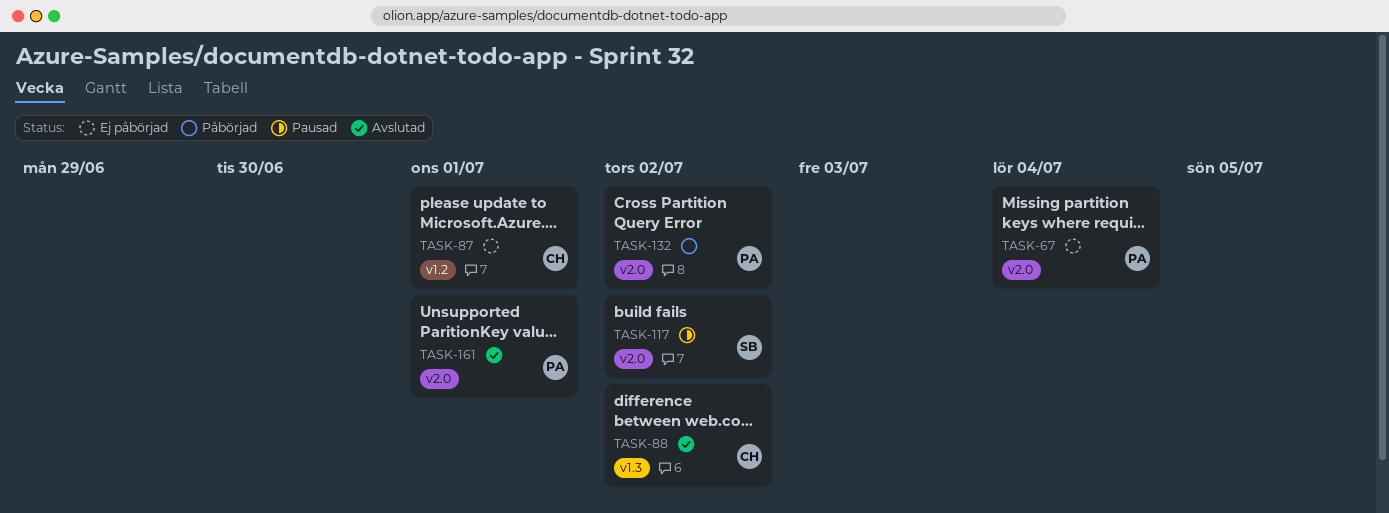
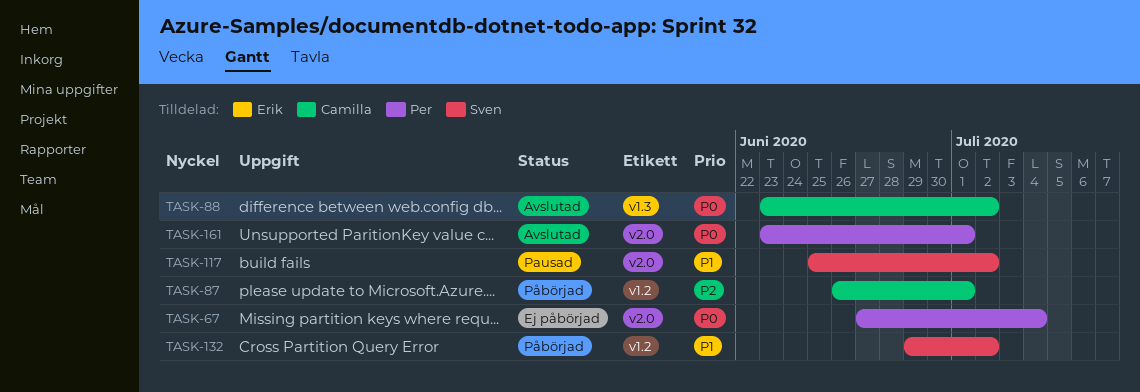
TASK-87, status: Ej påbörjad -> Påbörjad
TASK-132, owner: Per -> Sven
TASK-132, label: v2.0 -> v1.2

